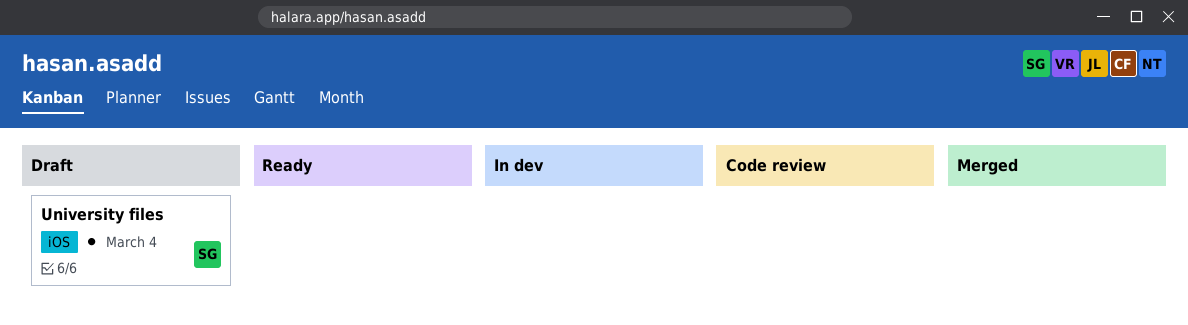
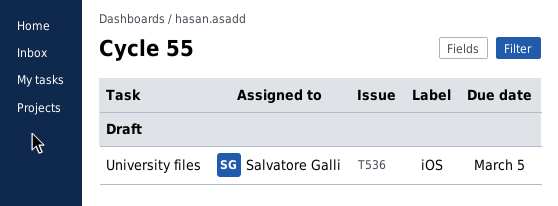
University files, due: Mar 4 -> Mar 5

